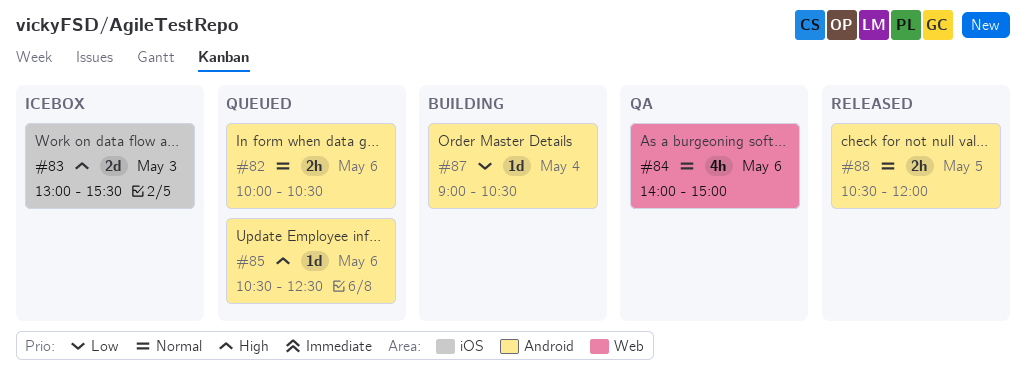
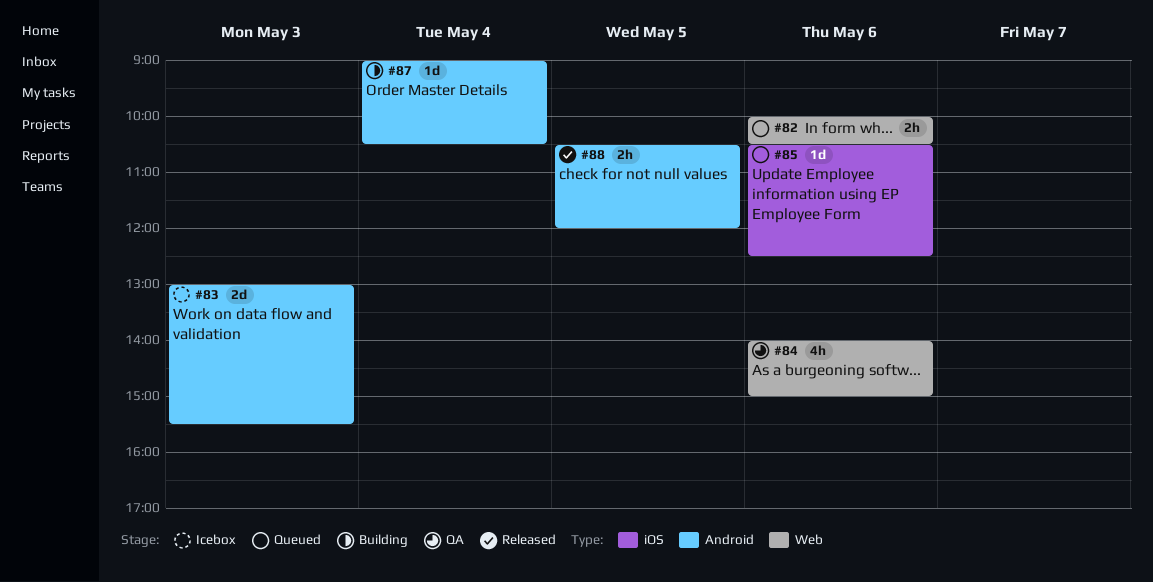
#82, label: Android -> Web
#83, label: iOS -> Android
#85, label: Android -> iOS

